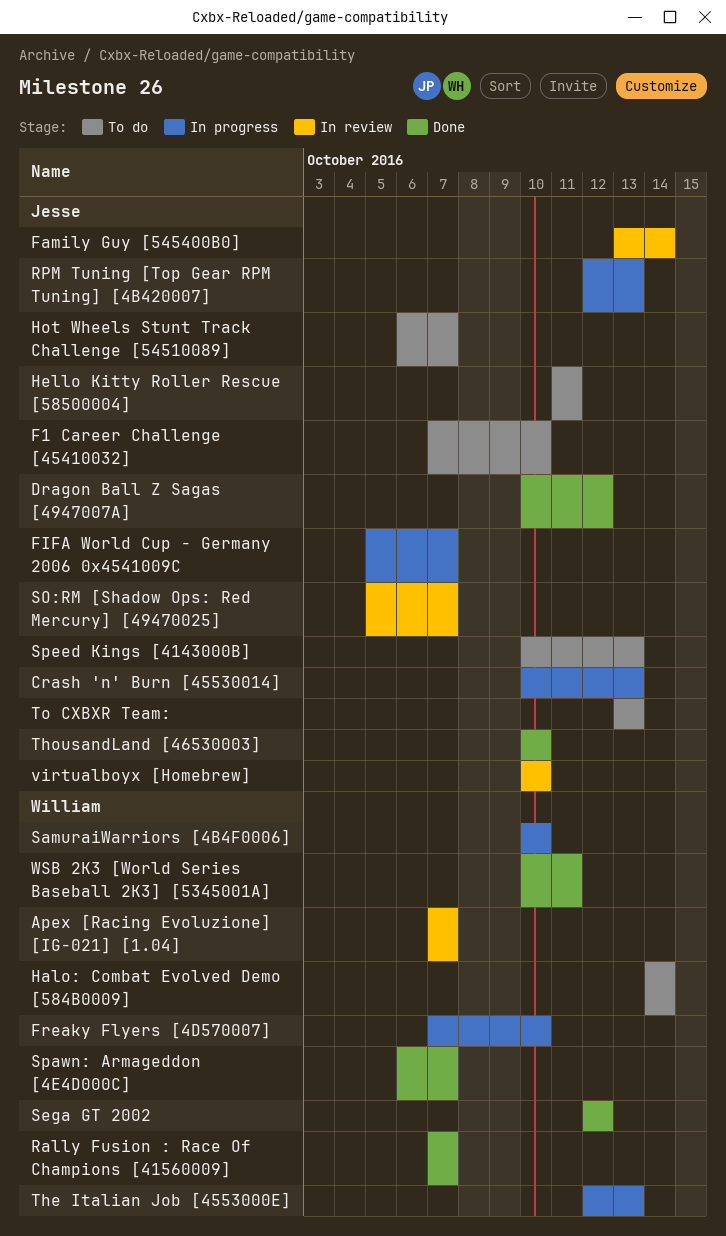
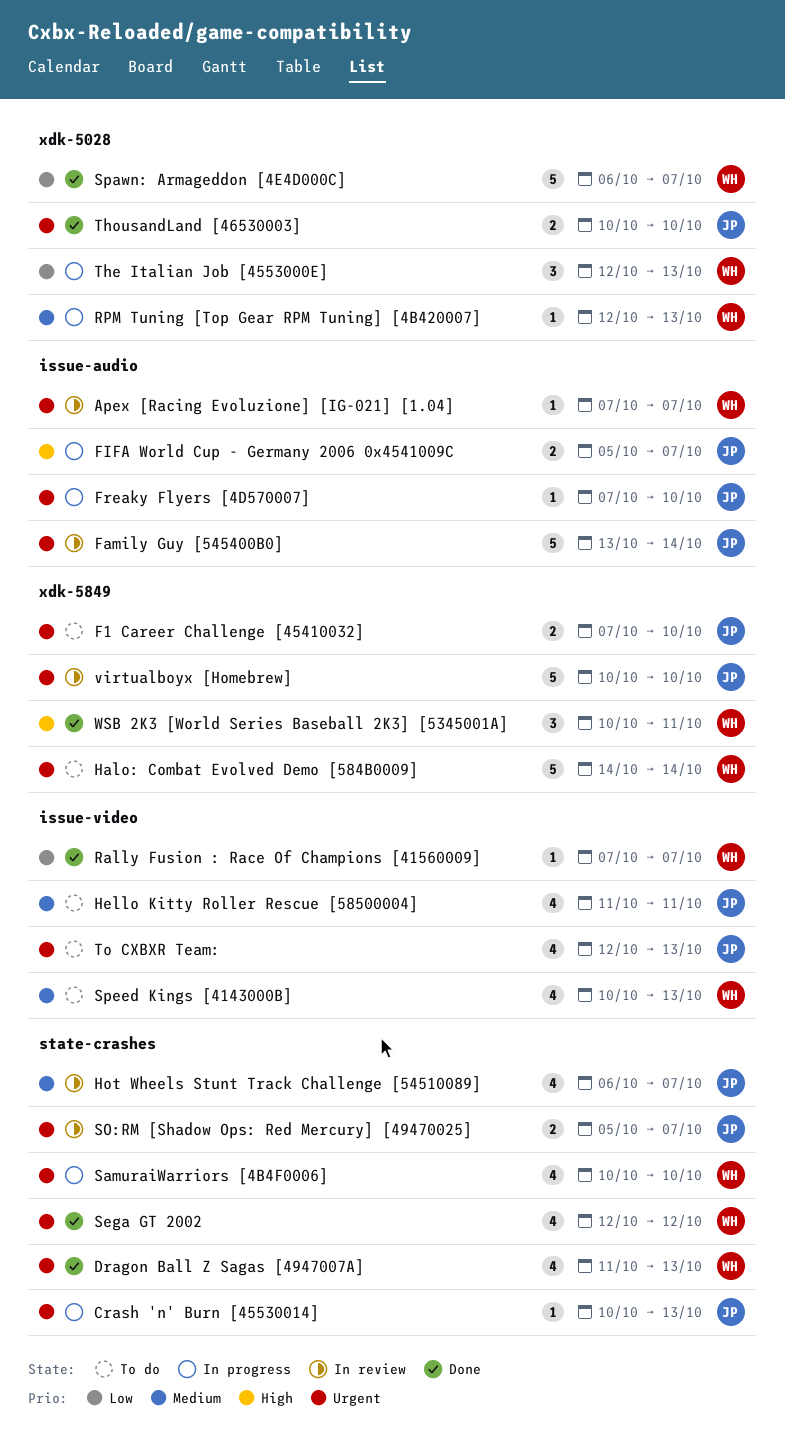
Dragon Ball Z Sagas [4947007A], owner: Jesse -> William
Dragon Ball Z Sagas [4947007A], start: Oct 10 -> Oct 11
Dragon Ball Z Sagas [4947007A], due: Oct 12 -> Oct 13
Freaky Flyers [4D570007], owner: William -> Jesse
Hot Wheels Stunt Track Challenge [54510089], status: To do -> In review
RPM Tuning [Top Gear RPM Tuning] [4B420007], owner: Jesse -> William
Speed Kings [4143000B], owner: Jesse -> William
To CXBXR Team:, start: Oct 13 -> Oct 12

